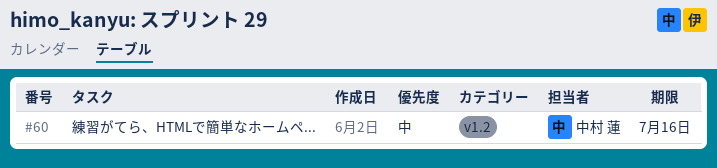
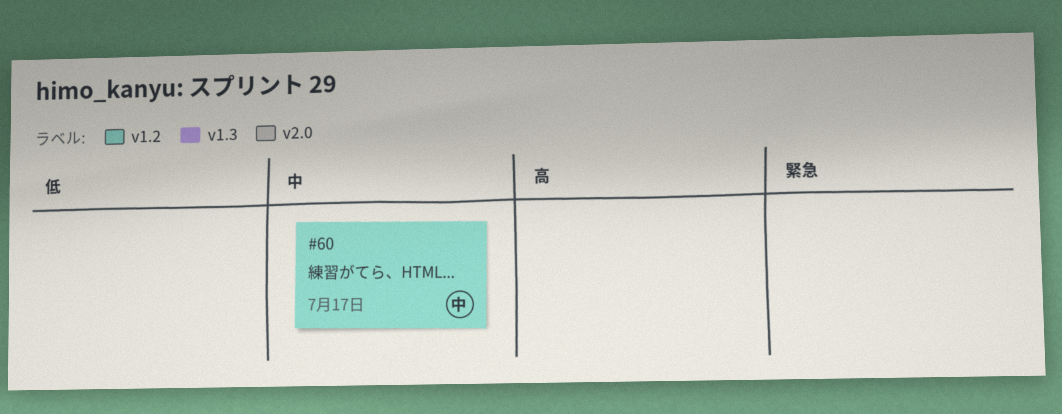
#60, due: Jul 16 -> Jul 17

